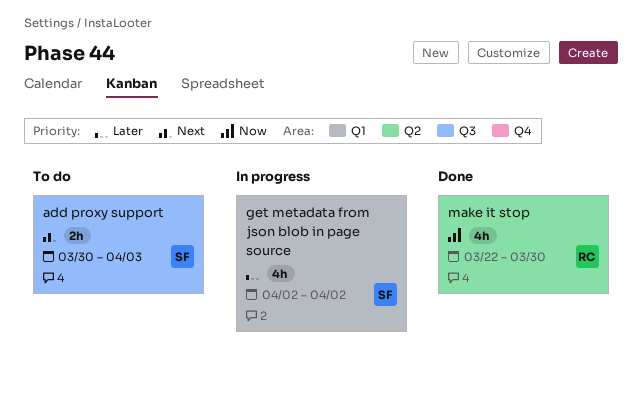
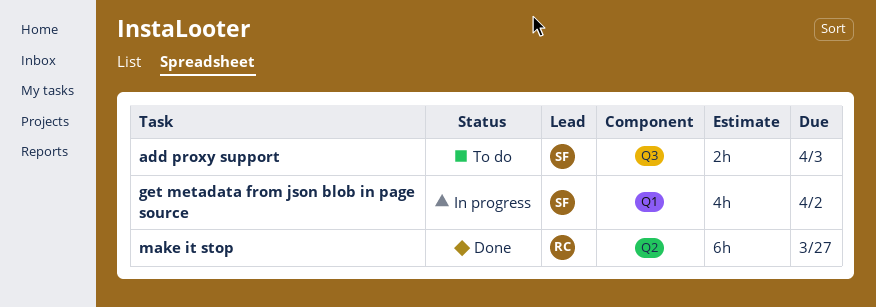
make it stop, estimate: 4h -> 6h
make it stop, due: Mar 30 -> Mar 27

